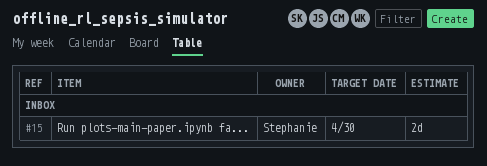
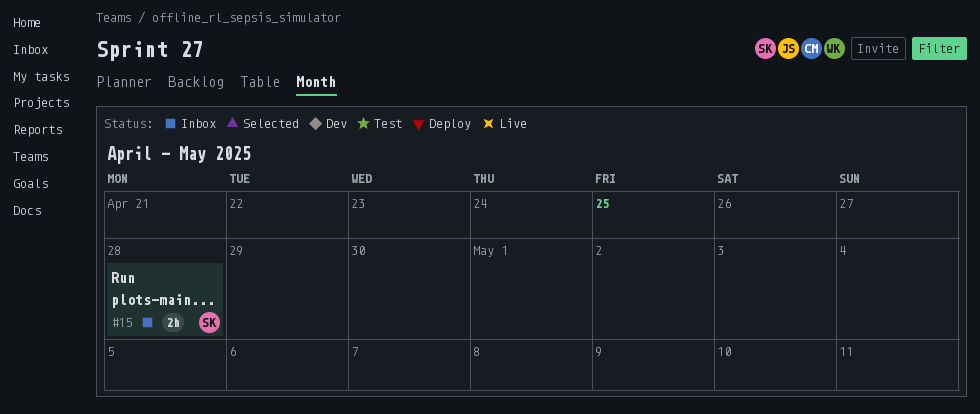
#15, estimate: 2d -> 2h
#15, due: Apr 30 -> Apr 28

